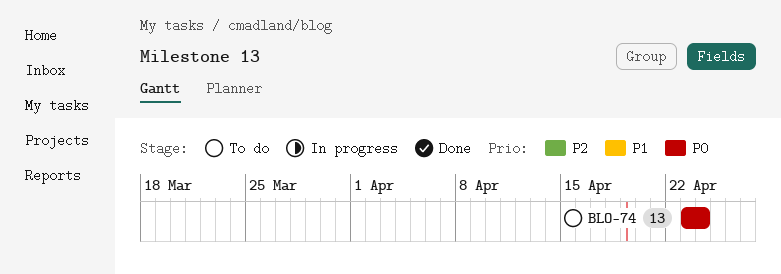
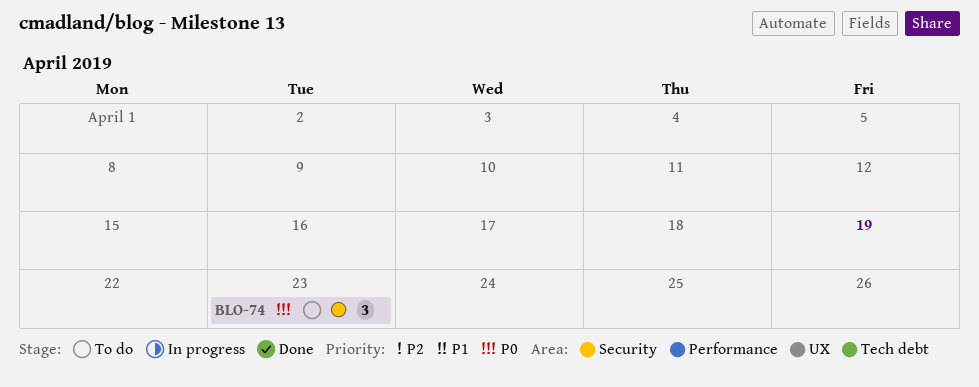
BLO-74, estimate: 13 -> 3
BLO-74, due: Apr 24 -> Apr 23

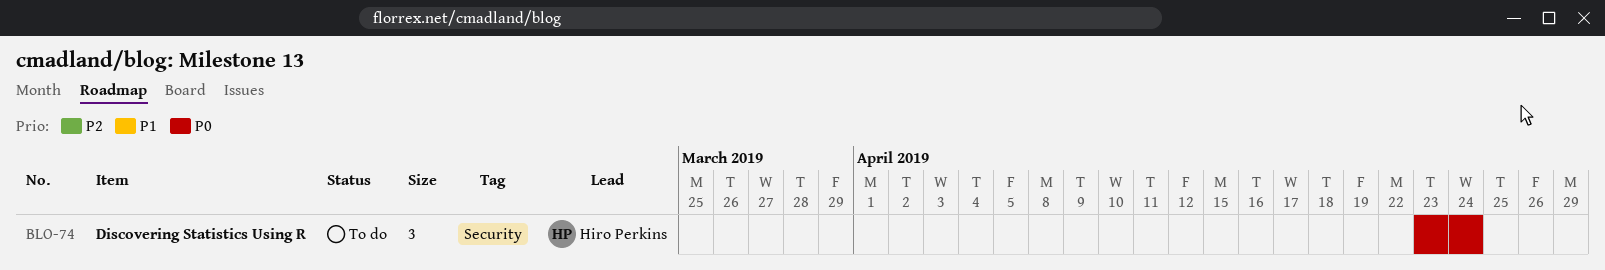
BLO-74, due: Apr 23 -> Apr 24

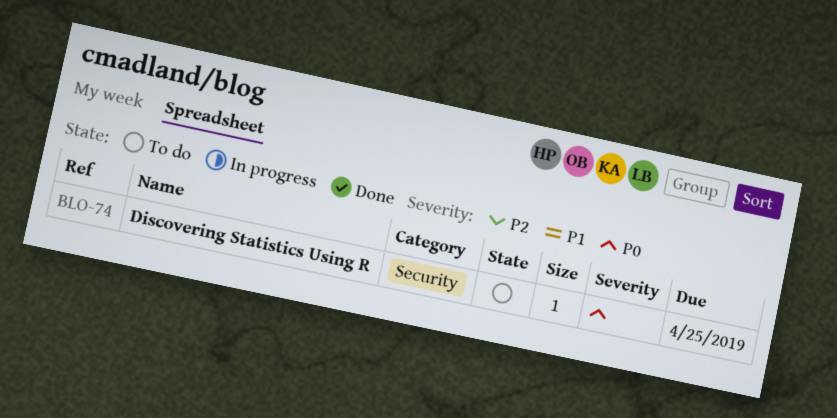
BLO-74, estimate: 3 -> 1
BLO-74, due: Apr 24 -> Apr 25

